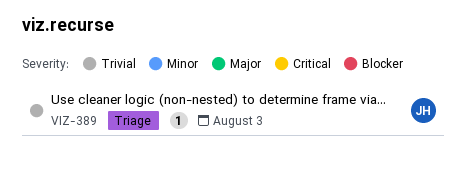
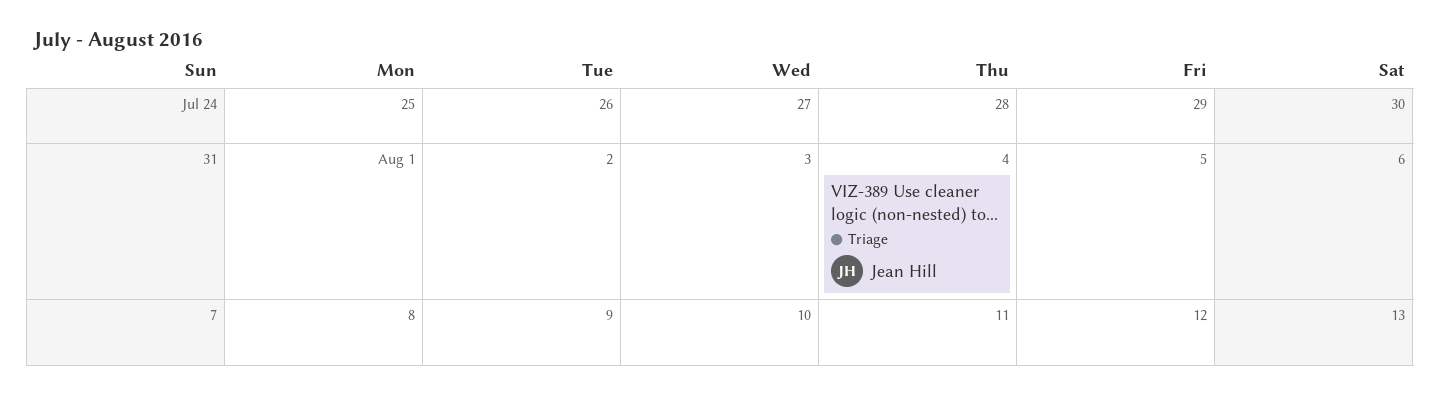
VIZ-389, due: Aug 3 -> Aug 4

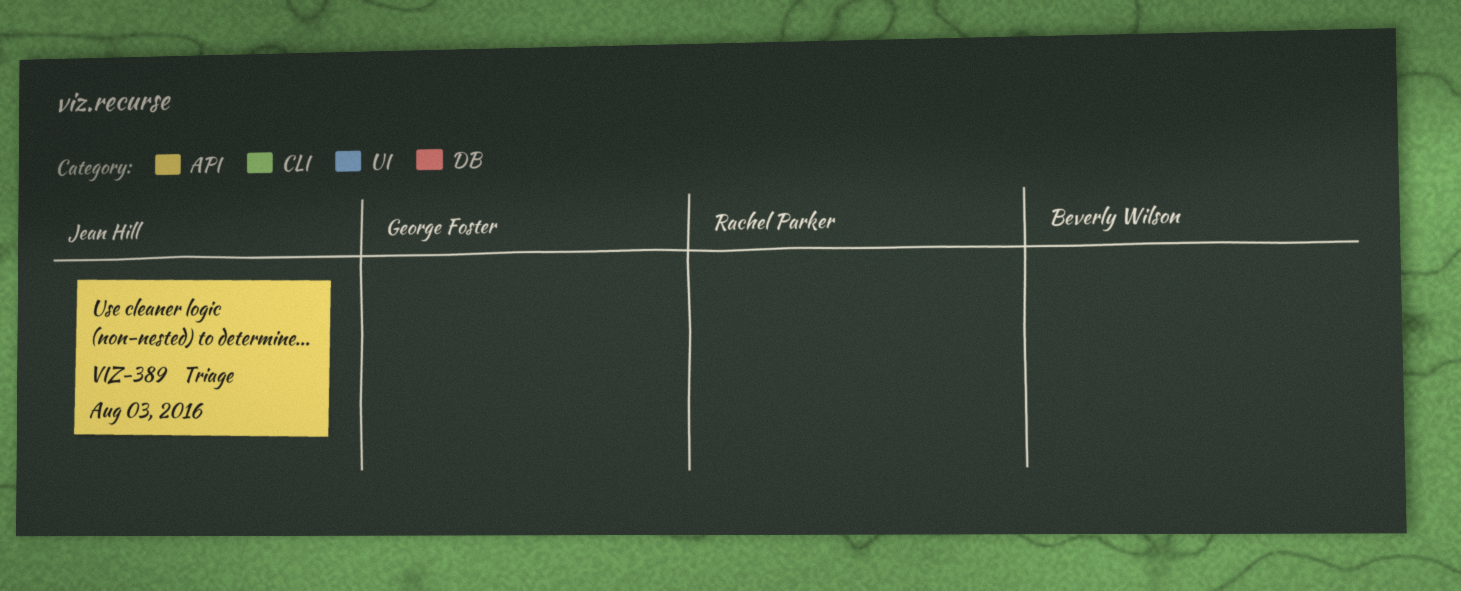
VIZ-389, due: Aug 4 -> Aug 3

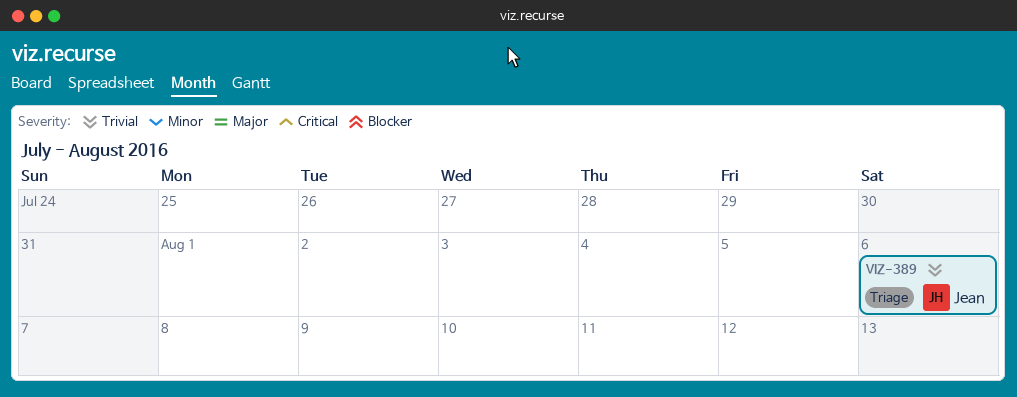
VIZ-389, due: Aug 3 -> Aug 6

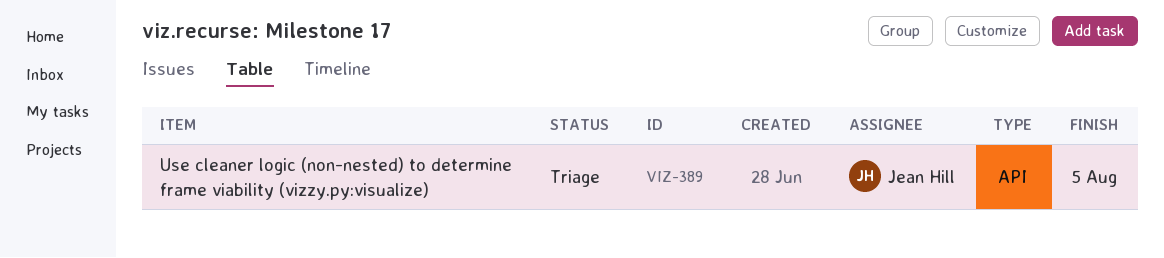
VIZ-389, due: Aug 6 -> Aug 5

